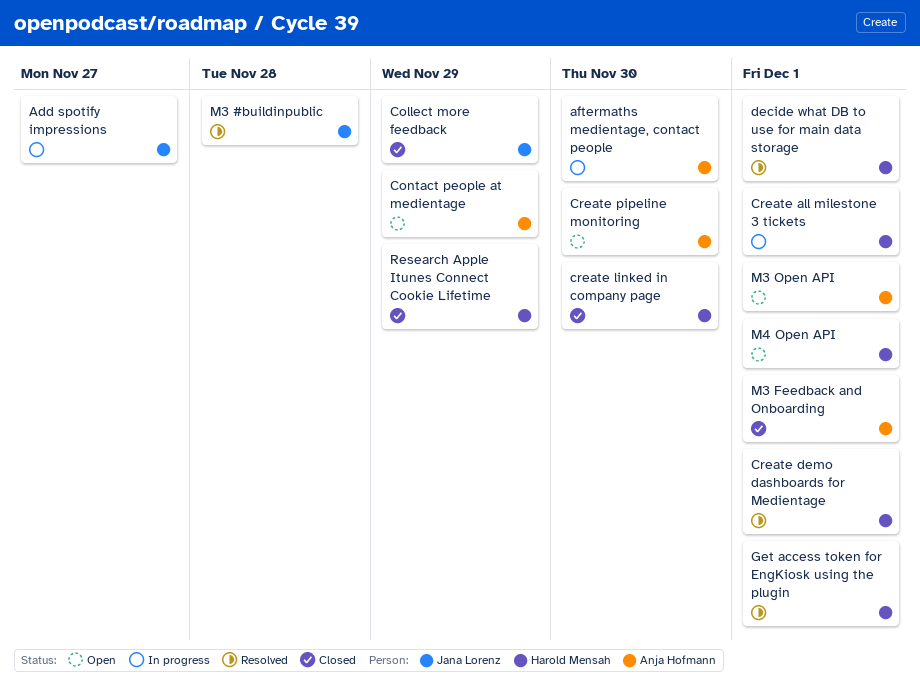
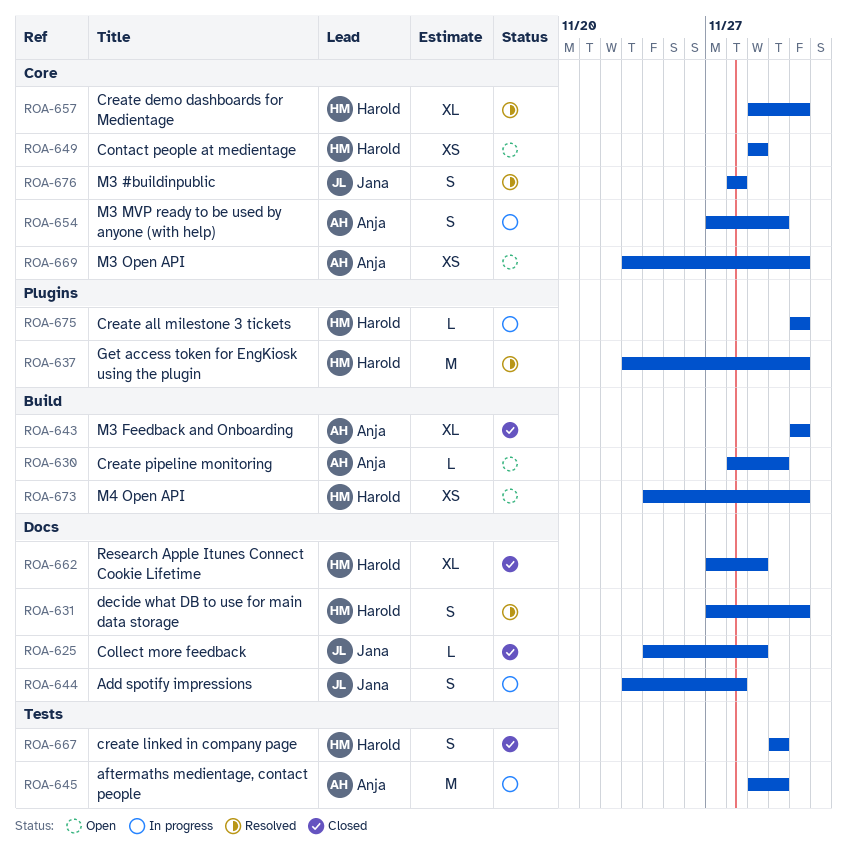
Add spotify impressions, due: Nov 27 -> Nov 28
Contact people at medientage, owner: Anja Hofmann -> Harold Mensah
M3 MVP ready to be used by anyone (with help): none -> present

